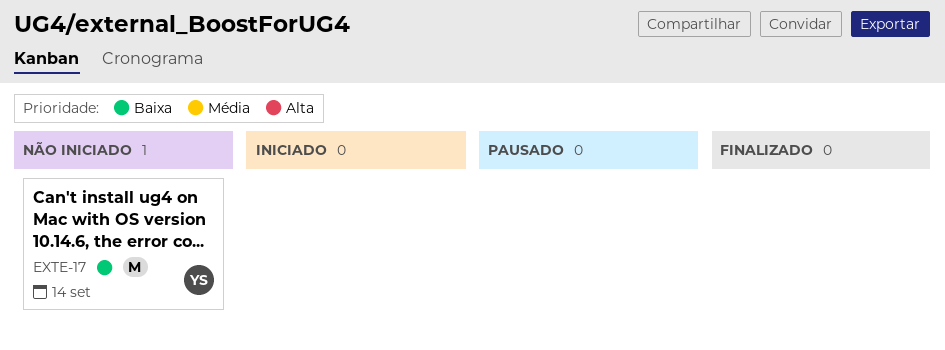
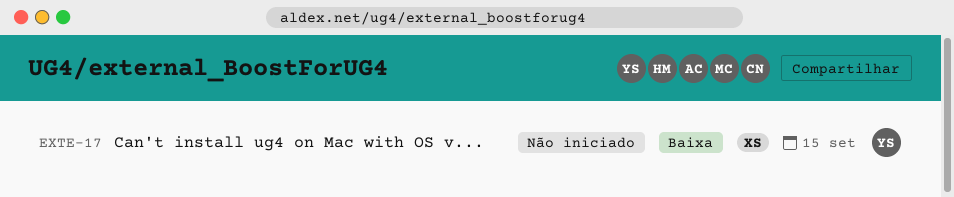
EXTE-17, estimate: M -> XS
EXTE-17, due: Sep 14 -> Sep 15

